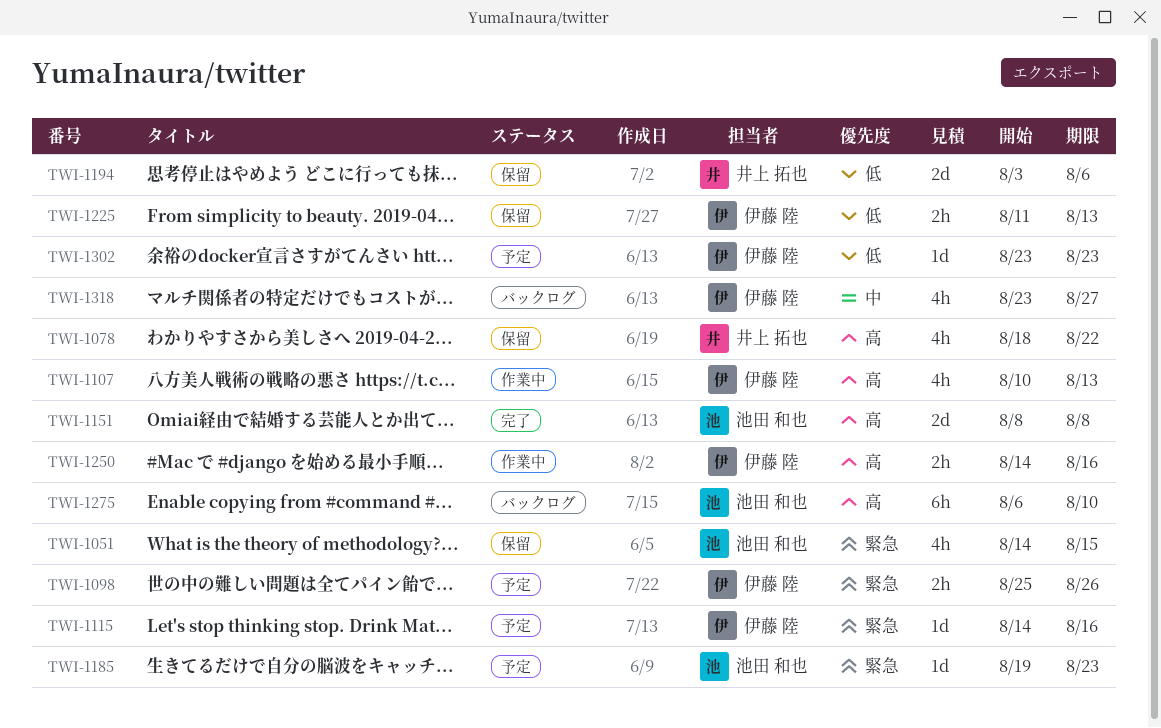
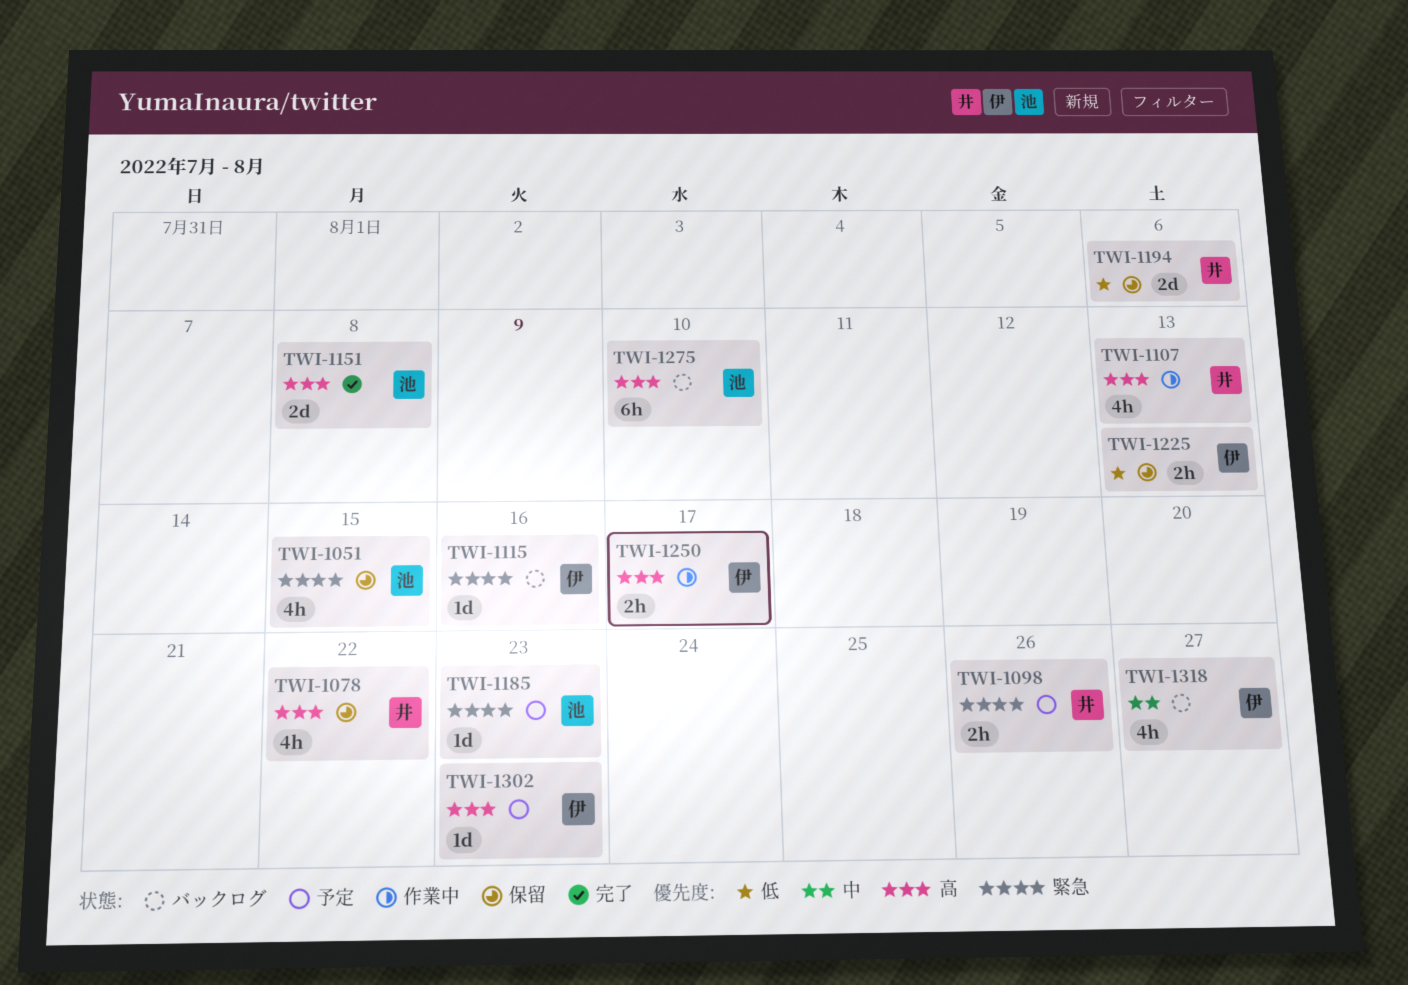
TWI-1098, owner: 伊藤 陸 -> 井上 拓也
TWI-1107, owner: 伊藤 陸 -> 井上 拓也
TWI-1115, status: 予定 -> バックログ
TWI-1250, due: Aug 16 -> Aug 17
TWI-1302, priority: 低 -> 高

